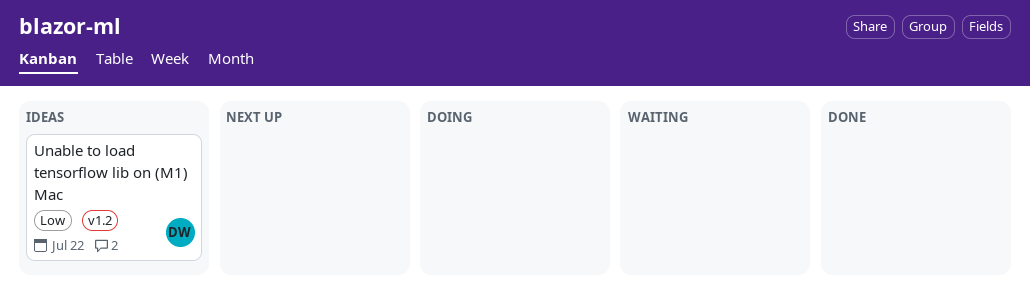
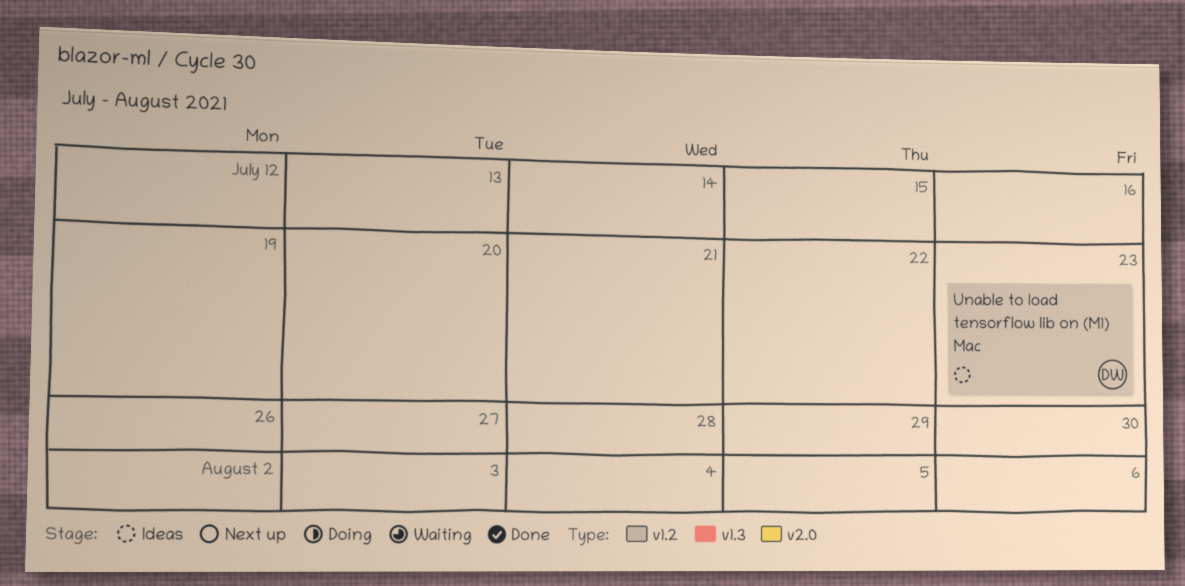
Unable to load tensorflow lib on (M1) Mac, due: Jul 22 -> Jul 23

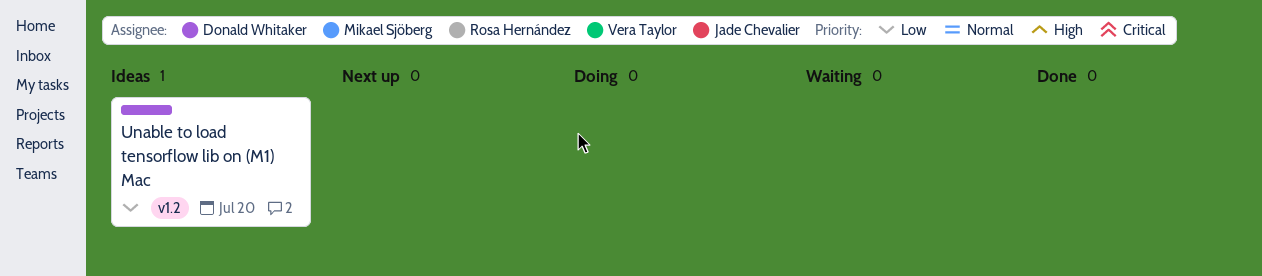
Unable to load tensorflow lib on (M1) Mac, due: Jul 23 -> Jul 20

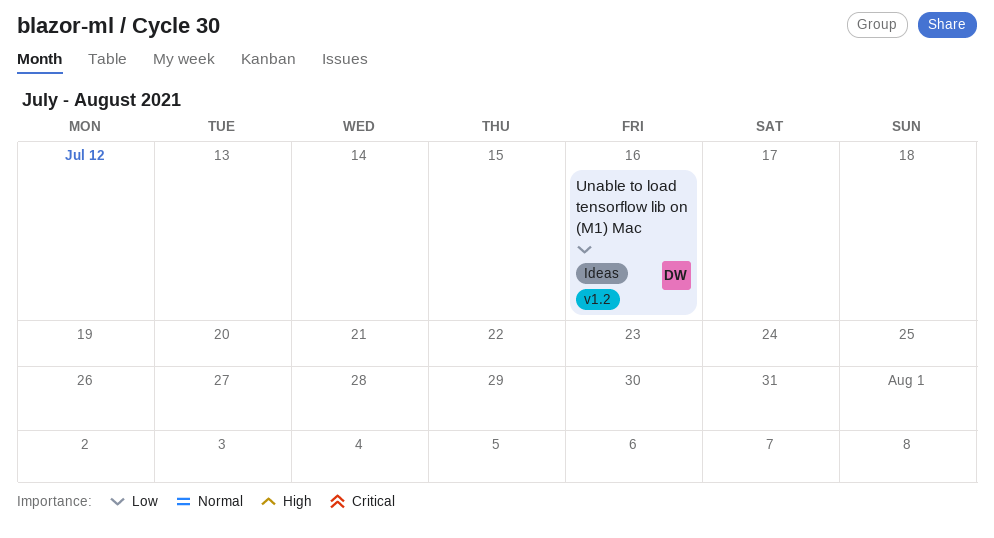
Unable to load tensorflow lib on (M1) Mac, due: Jul 20 -> Jul 16

